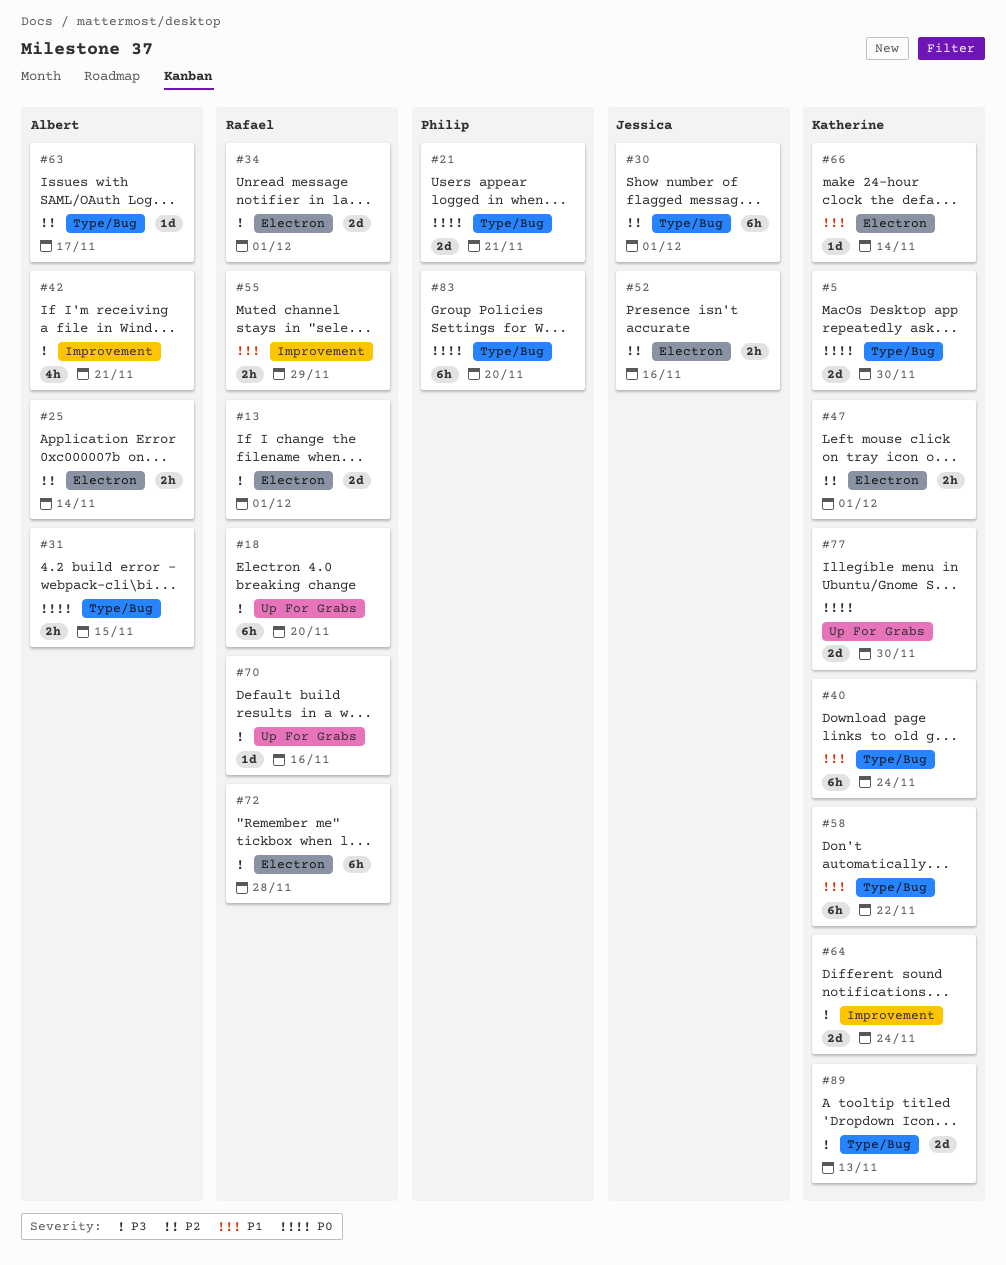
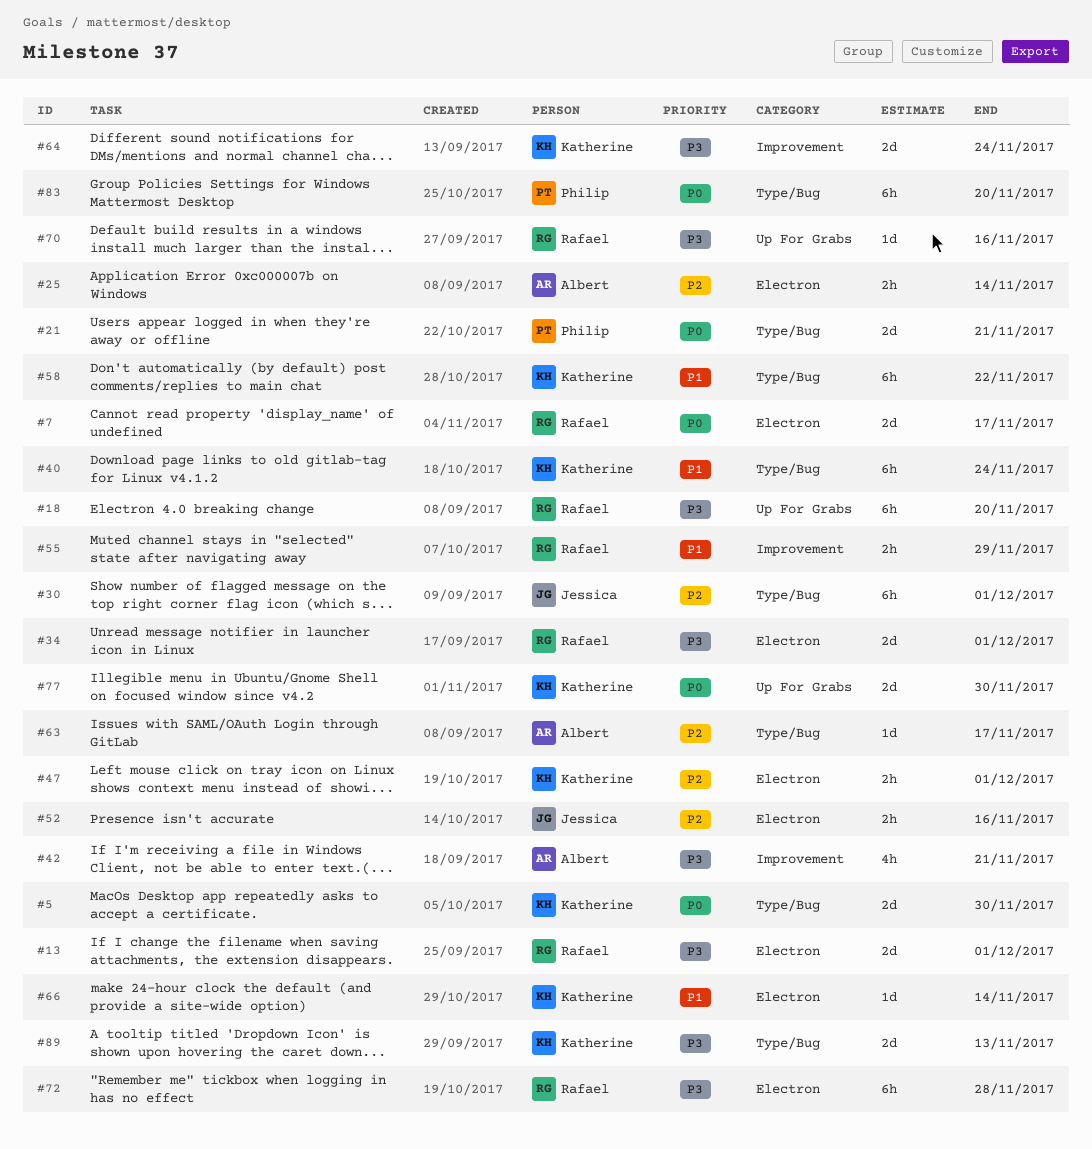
#7: none -> present
#31: present -> none

